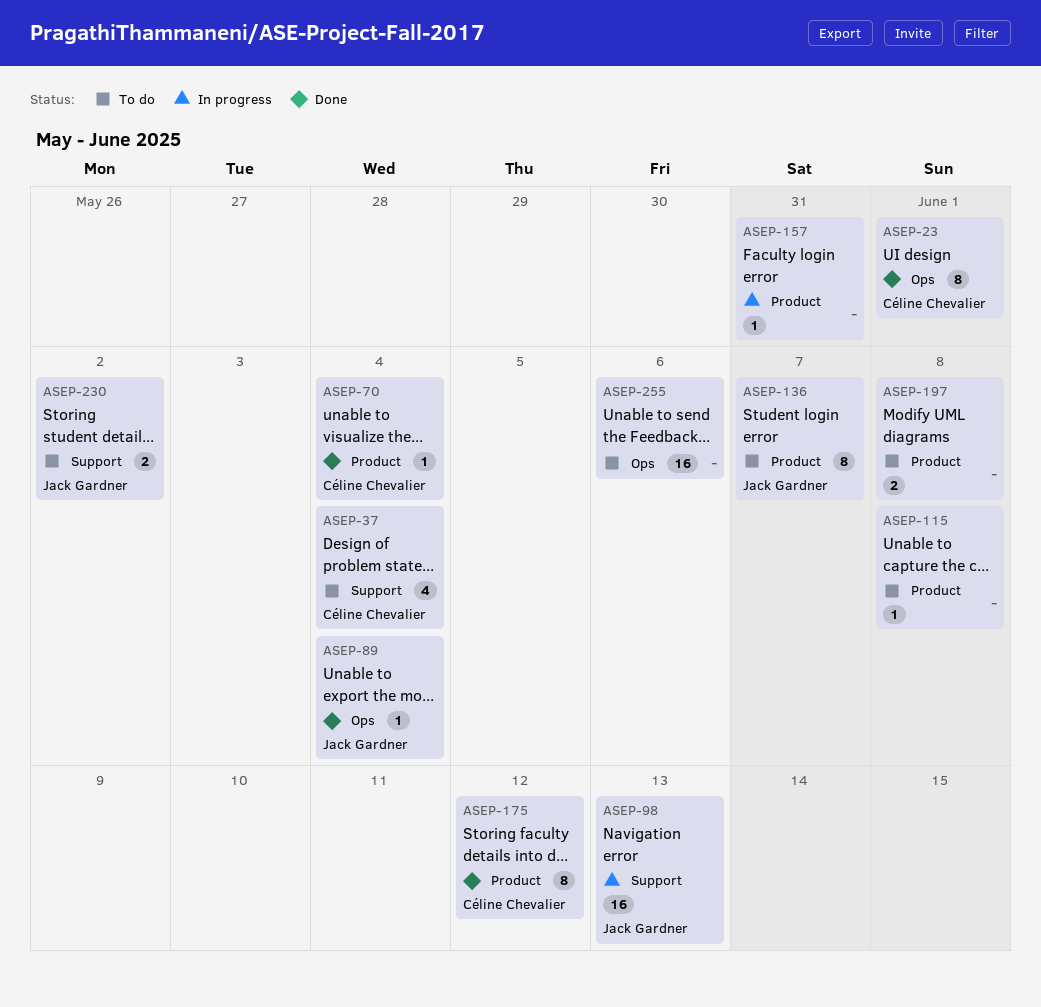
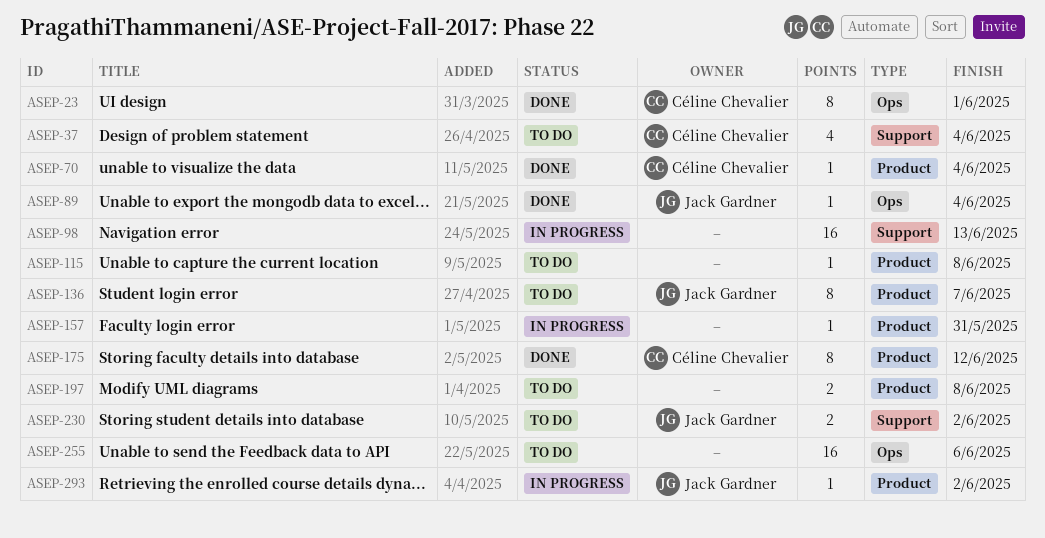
ASEP-98, owner: Jack Gardner -> none
ASEP-293: none -> present

